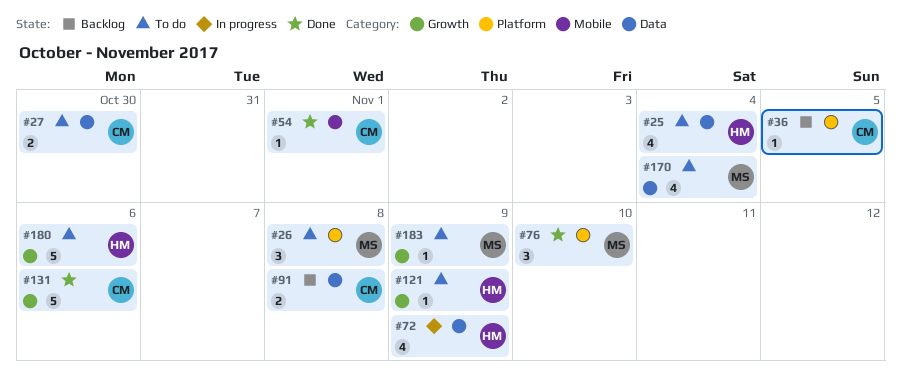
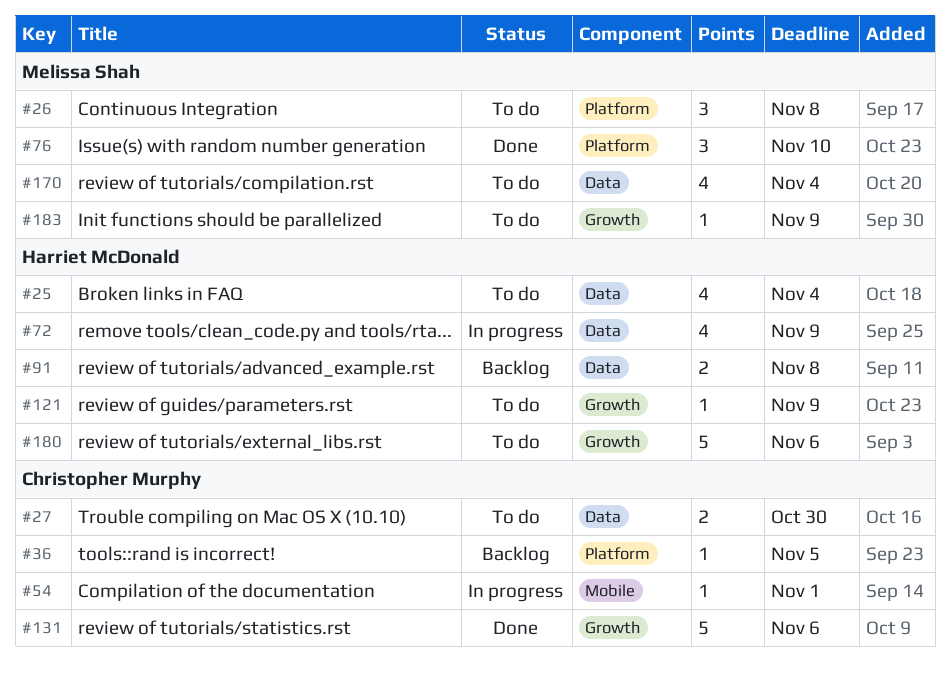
#54, status: Done -> In progress
#91, owner: Christopher Murphy -> Harriet McDonald

